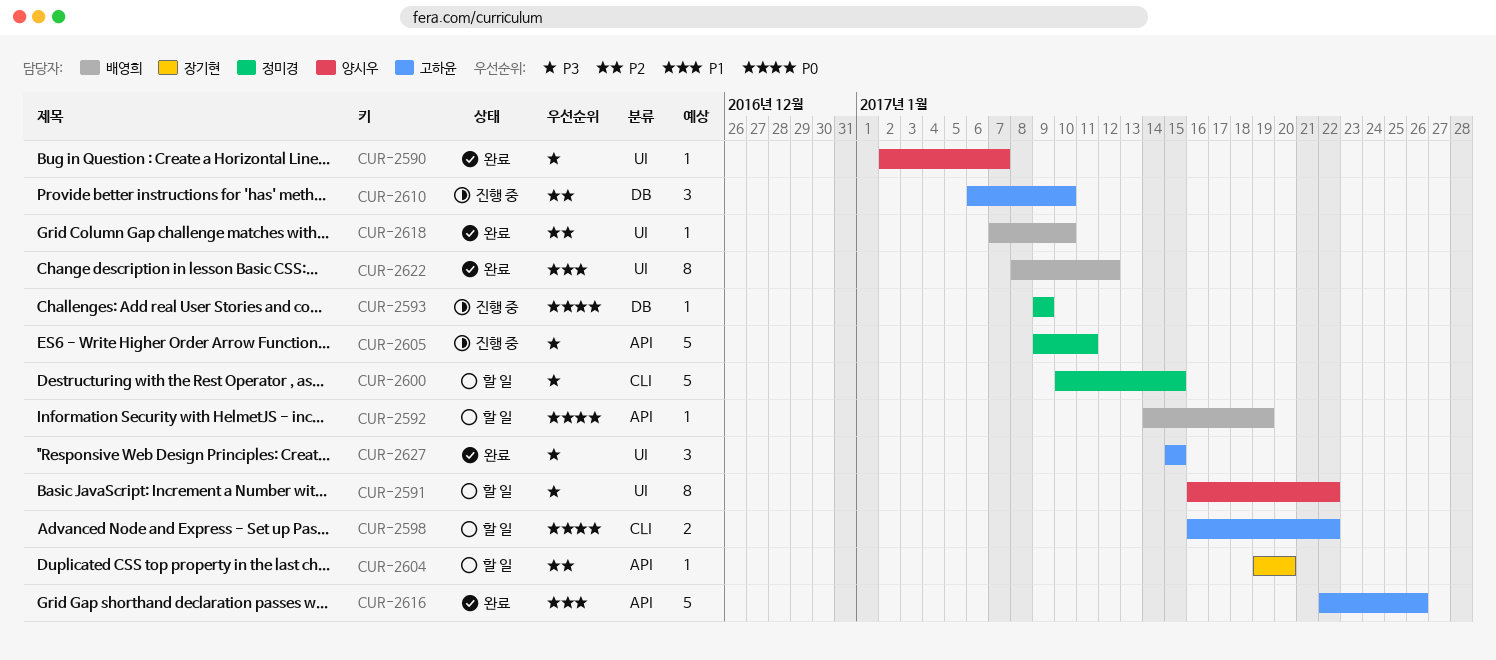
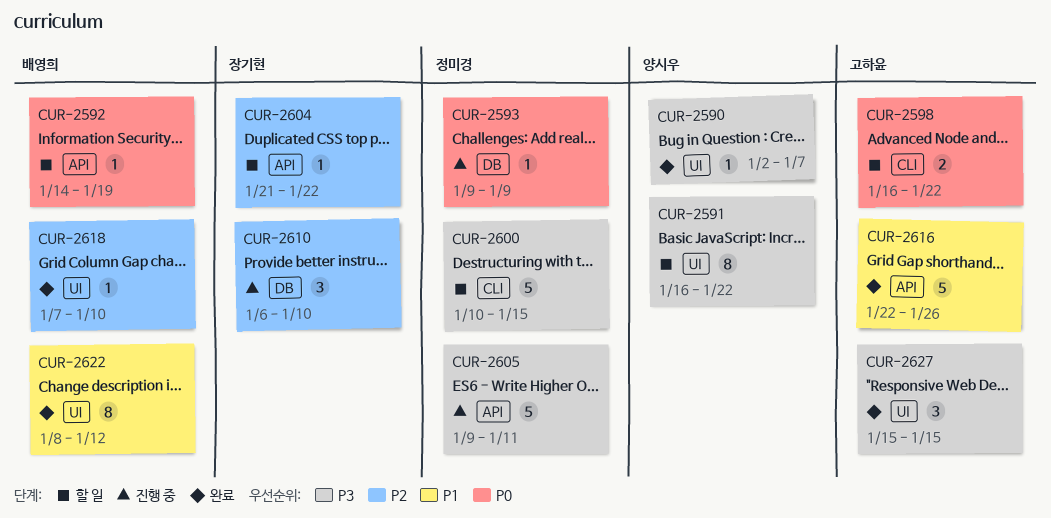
CUR-2604, start: Jan 19 -> Jan 21
CUR-2604, due: Jan 20 -> Jan 22
CUR-2610, owner: 고하윤 -> 장기현

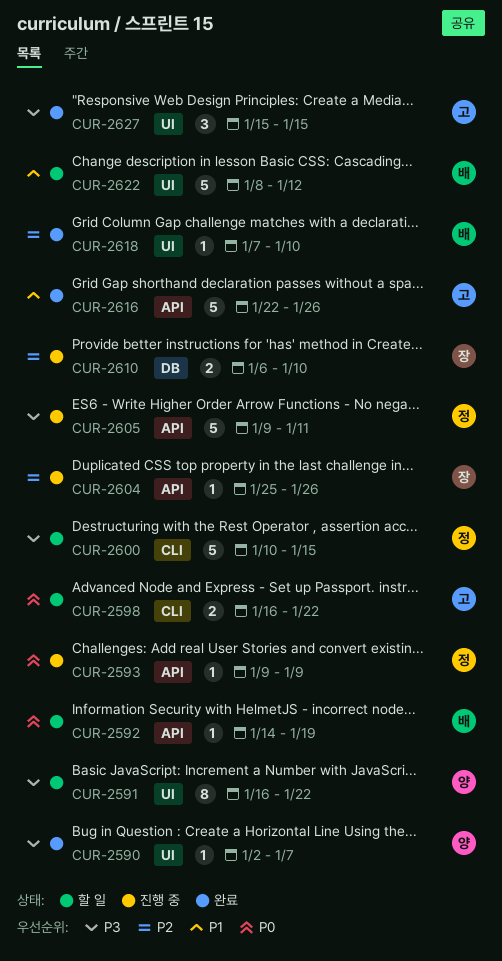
CUR-2593, label: DB -> API
CUR-2604, status: 할 일 -> 진행 중
CUR-2604, start: Jan 21 -> Jan 25
CUR-2604, due: Jan 22 -> Jan 26
CUR-2610, estimate: 3 -> 2
CUR-2622, status: 완료 -> 할 일
CUR-2622, estimate: 8 -> 5

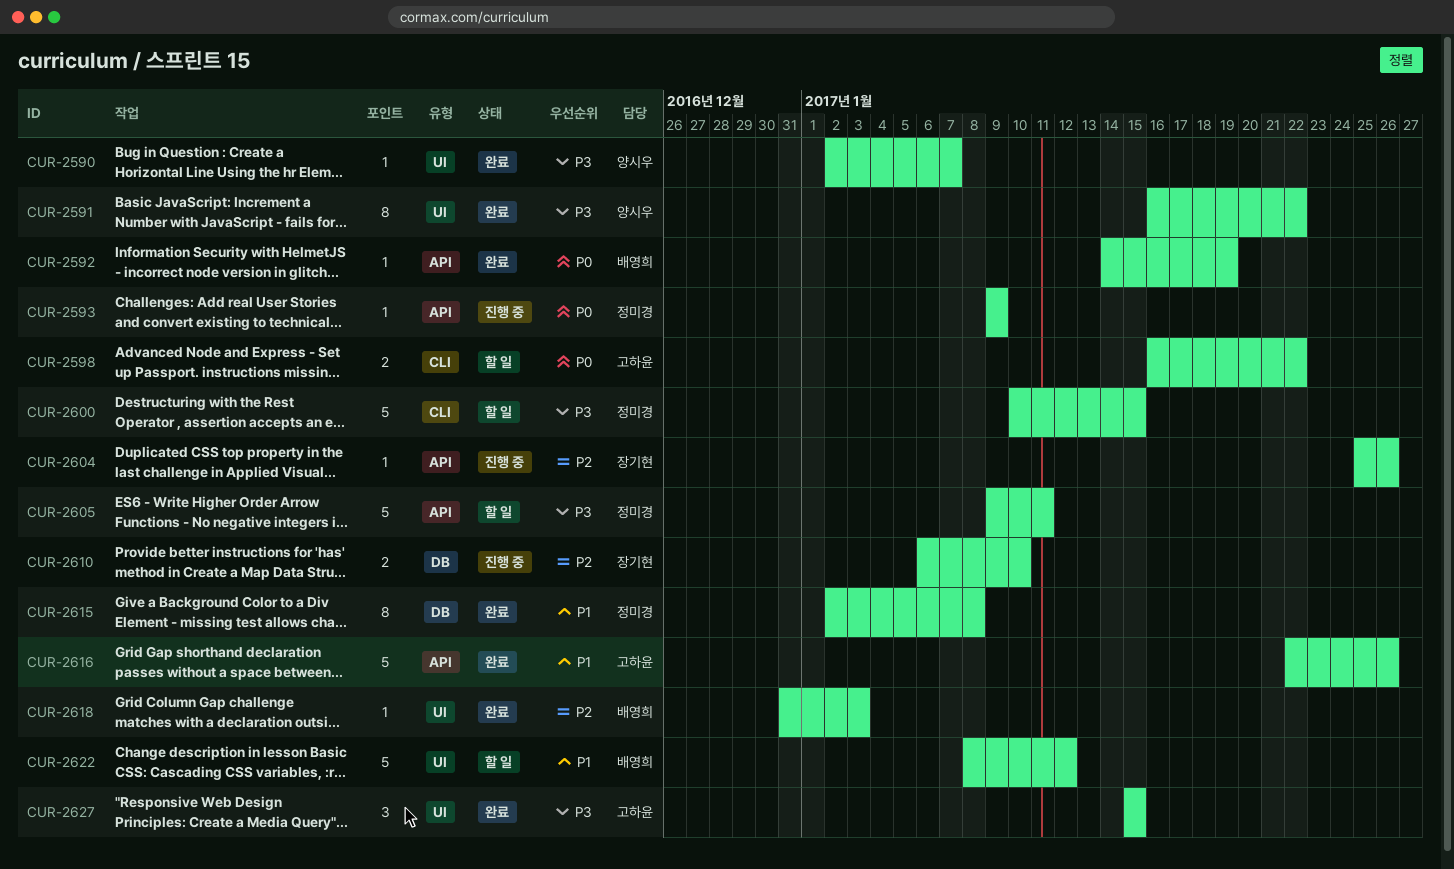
CUR-2591, status: 할 일 -> 완료
CUR-2592, status: 할 일 -> 완료
CUR-2605, status: 진행 중 -> 할 일
CUR-2615: none -> present
CUR-2618, start: Jan 7 -> Dec 31
CUR-2618, due: Jan 10 -> Jan 3

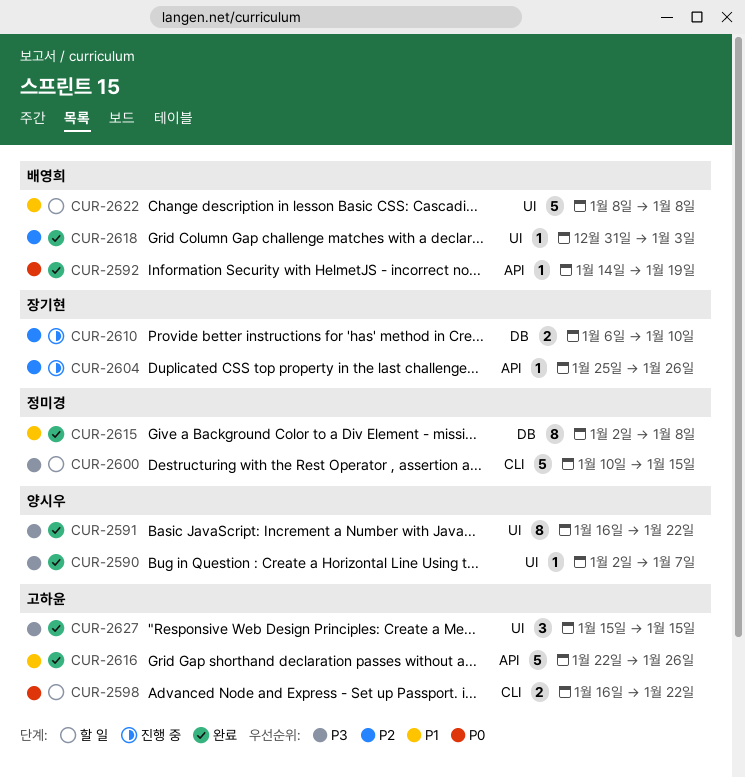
CUR-2593: present -> none
CUR-2605: present -> none
CUR-2622, due: Jan 12 -> Jan 8

